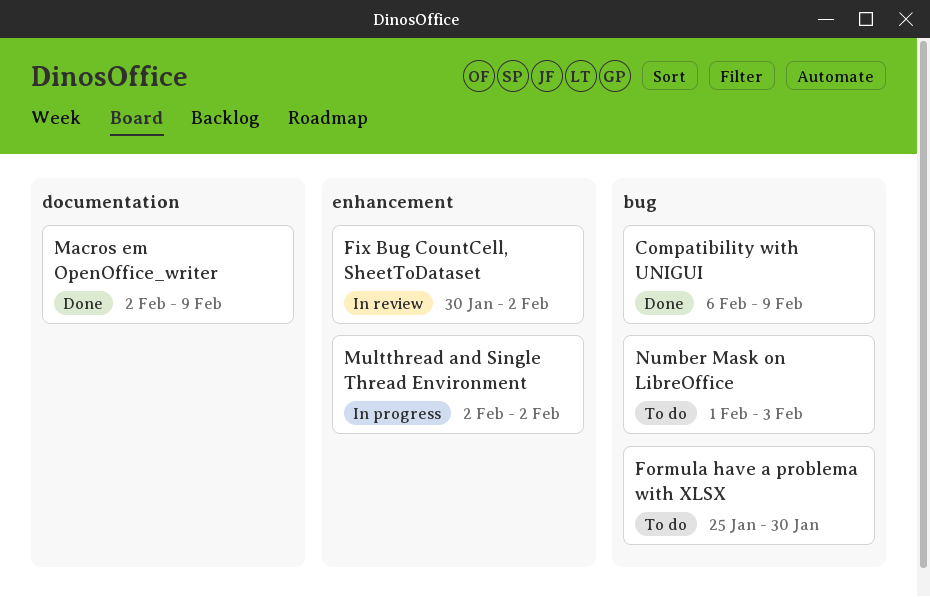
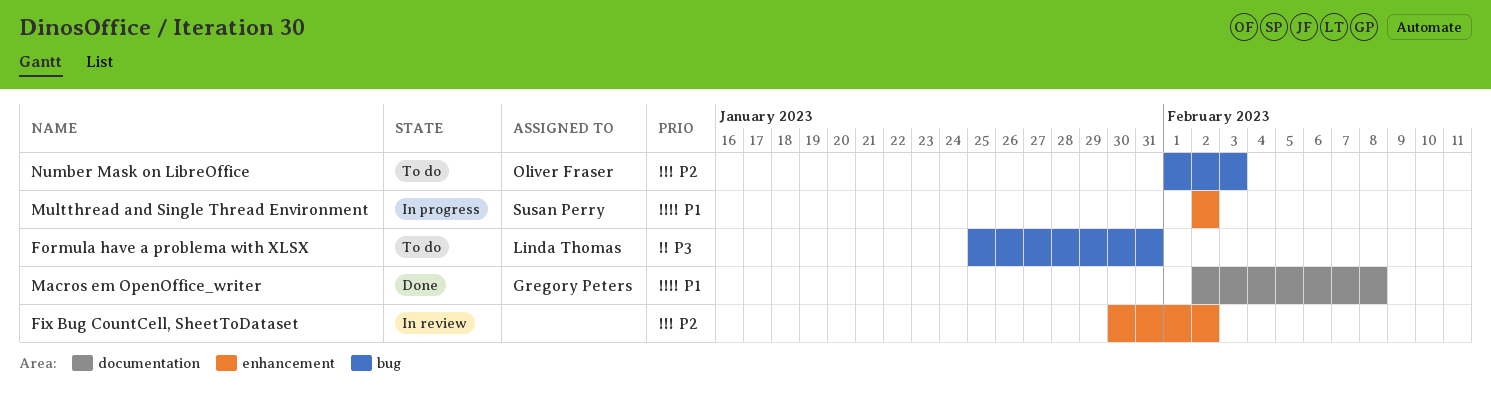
Compatibility with UNIGUI: present -> none
Formula have a problema with XLSX, due: Jan 30 -> Jan 31
Macros em OpenOffice_writer, due: Feb 9 -> Feb 8

